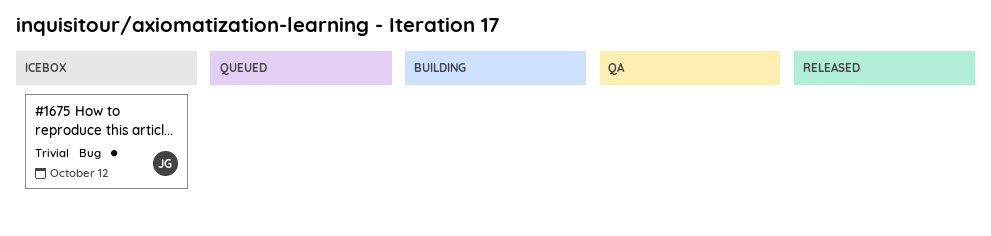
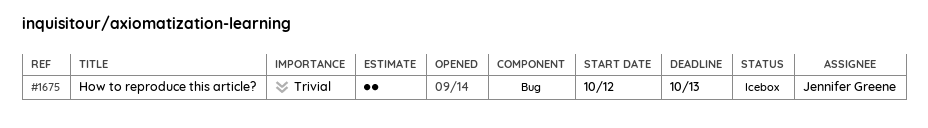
#1675, estimate: 1 -> 2
#1675, due: Oct 12 -> Oct 13

